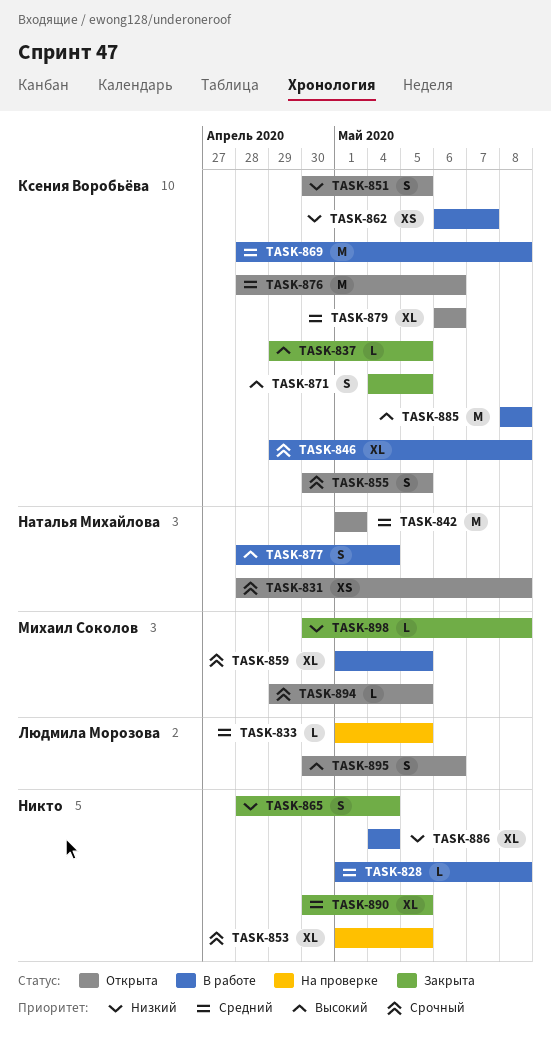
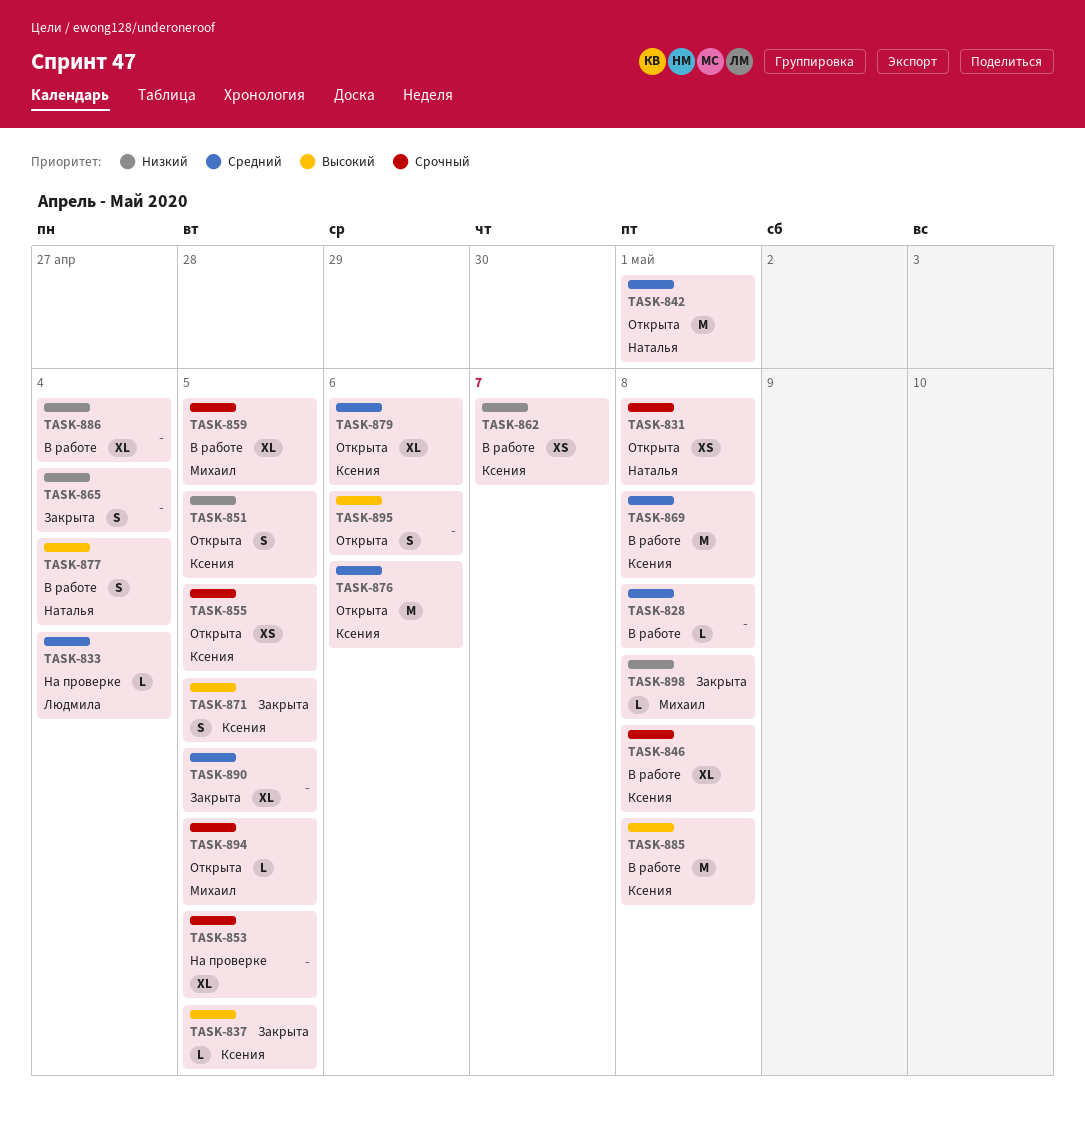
TASK-833, due: May 5 -> May 4
TASK-855, estimate: S -> XS
TASK-895, owner: Людмила Морозова -> none

